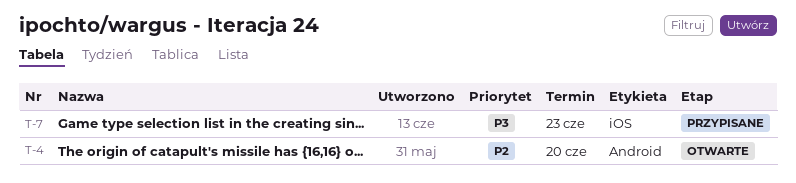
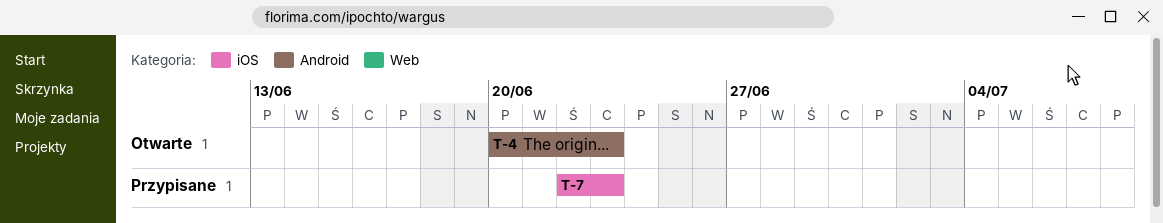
T-4, due: Jun 20 -> Jun 23

